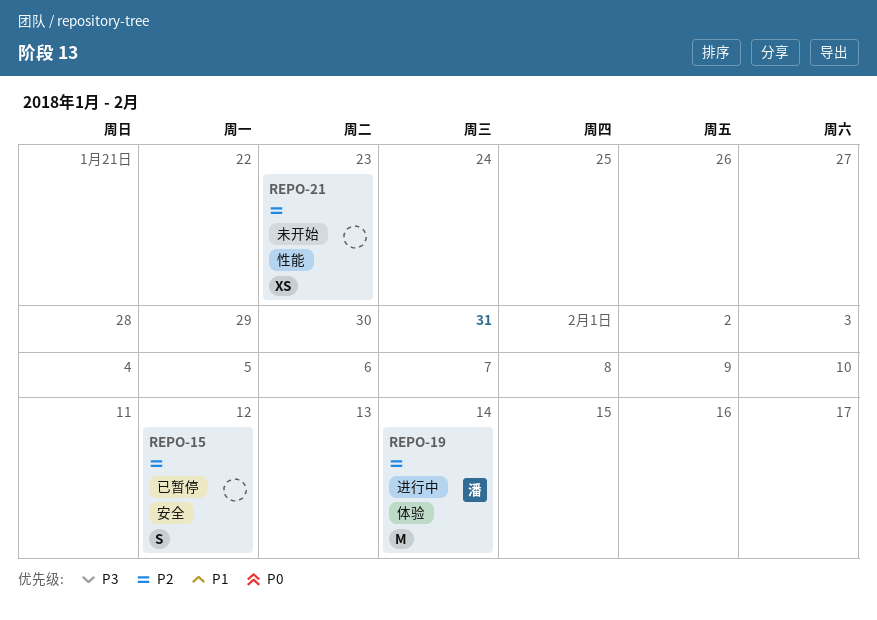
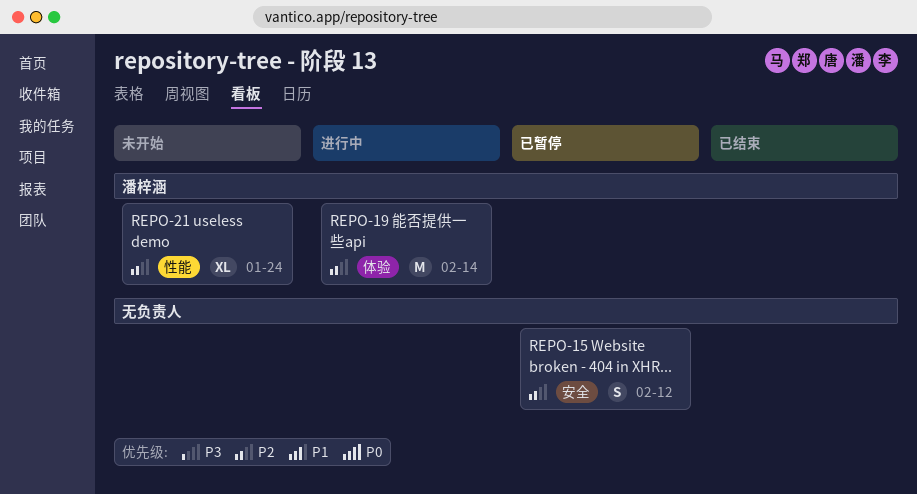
REPO-21, owner: none -> 潘梓涵
REPO-21, estimate: XS -> XL
REPO-21, due: Jan 23 -> Jan 24

